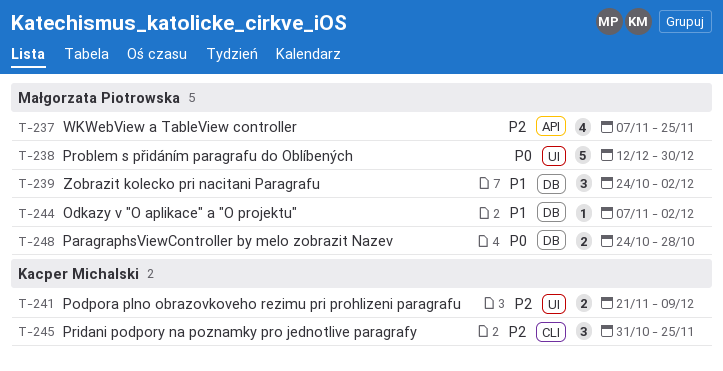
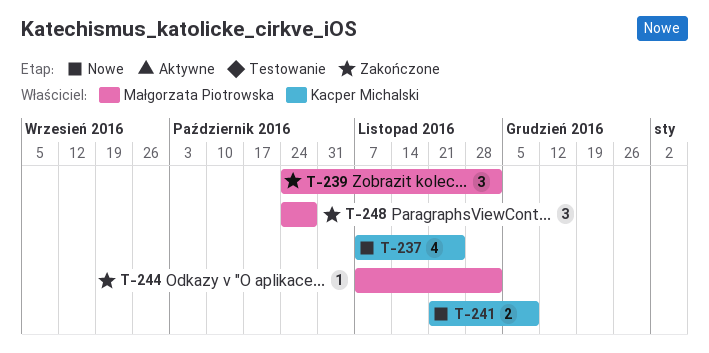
T-237, owner: Małgorzata Piotrowska -> Kacper Michalski
T-238: present -> none
T-245: present -> none
T-248, estimate: 2 -> 3

